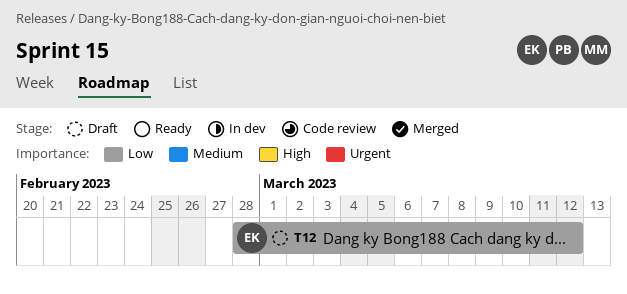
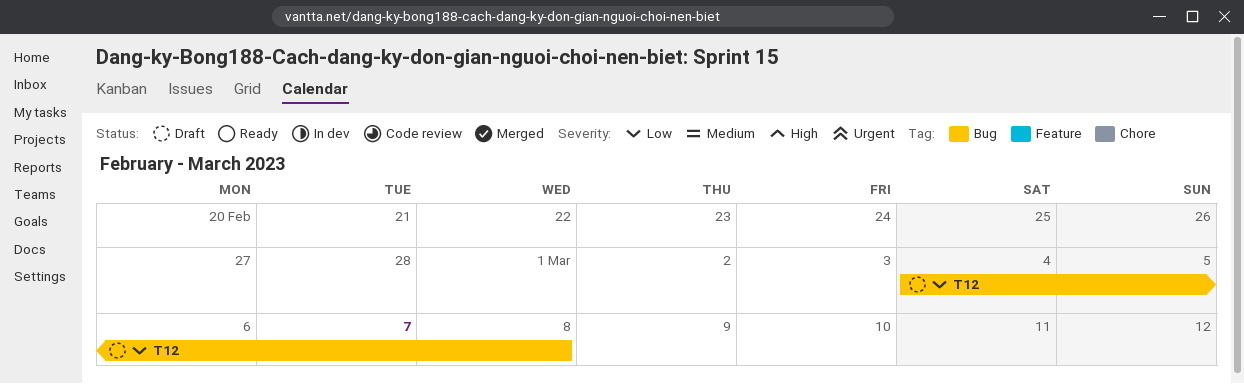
T12, start: Feb 28 -> Mar 4
T12, due: Mar 12 -> Mar 8

